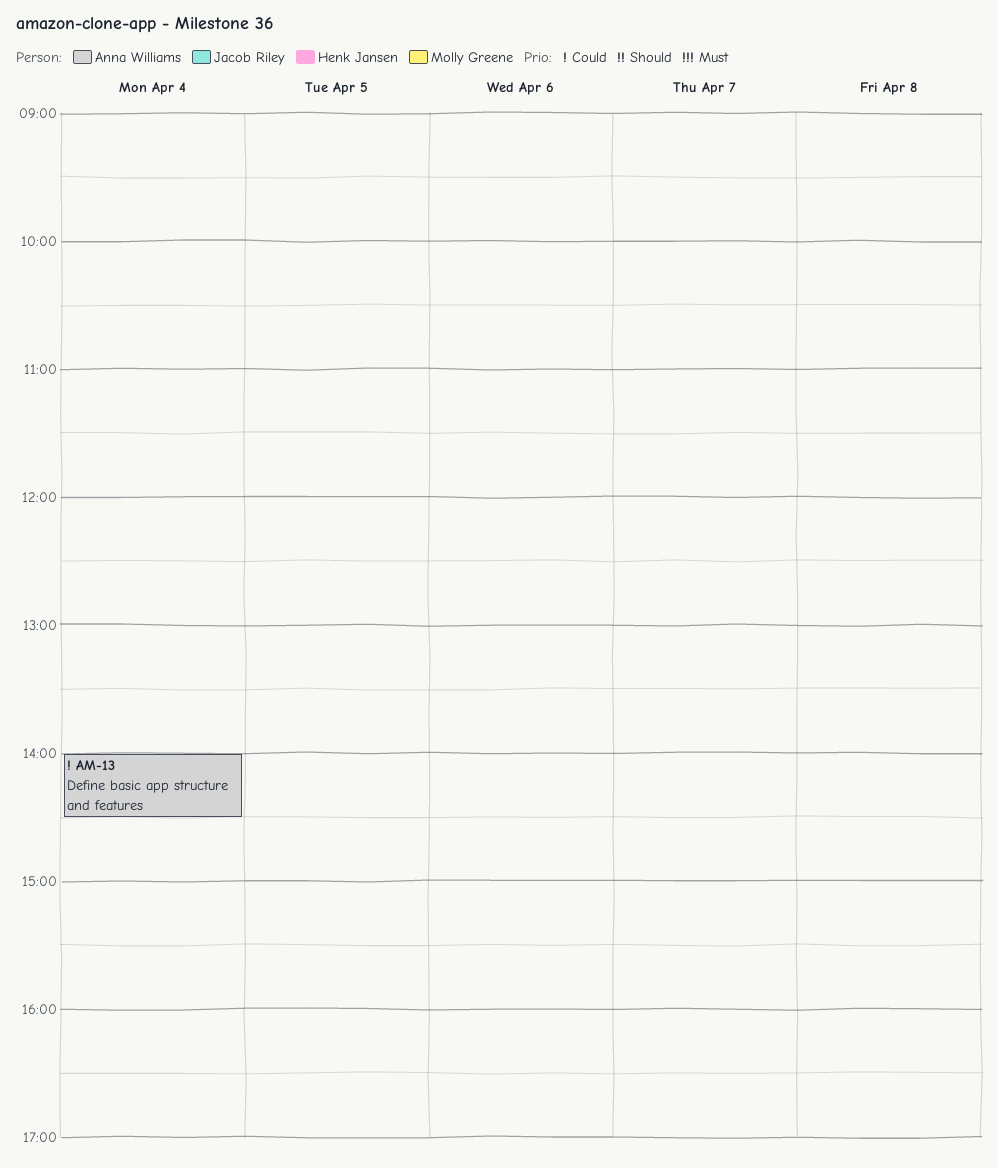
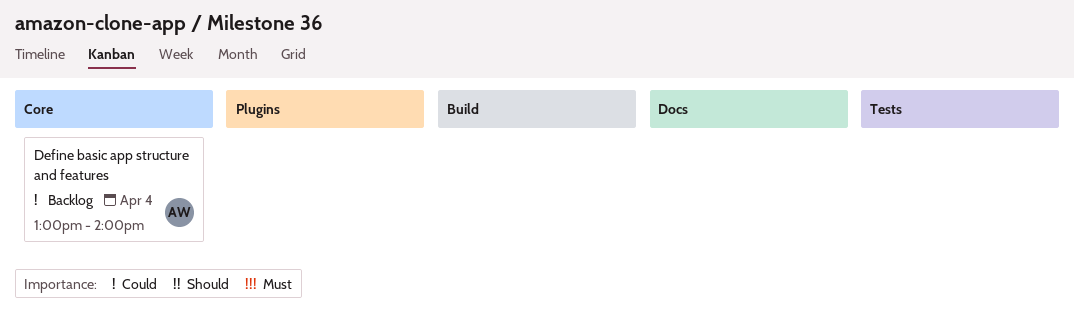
Define basic app structure and features, begins: 14:00 -> 13:00
Define basic app structure and features, ends: 14:30 -> 14:00

